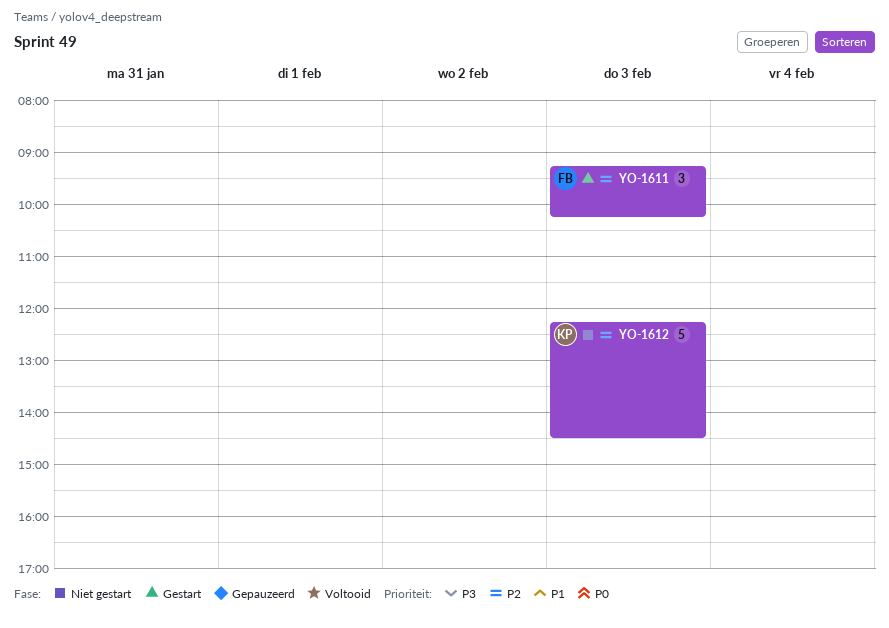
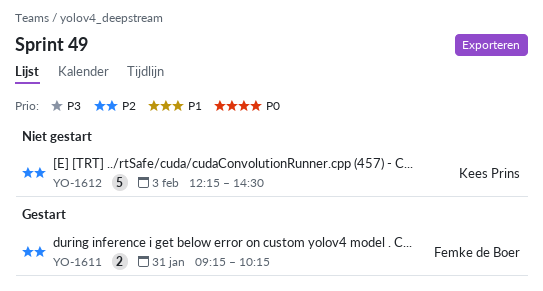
YO-1611, estimate: 3 -> 2
YO-1611, day: Feb 3 -> Jan 31

